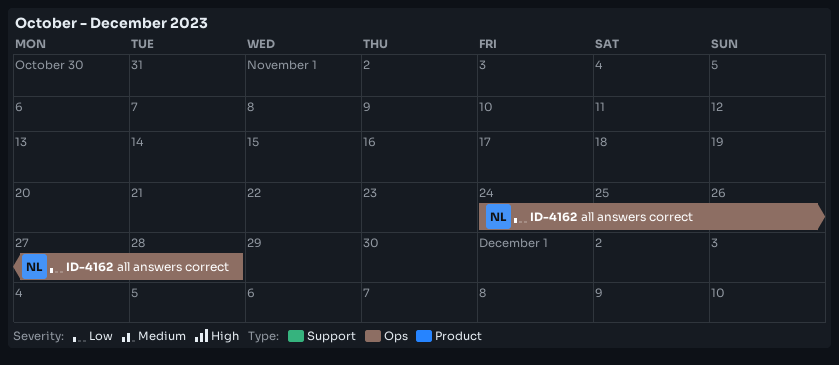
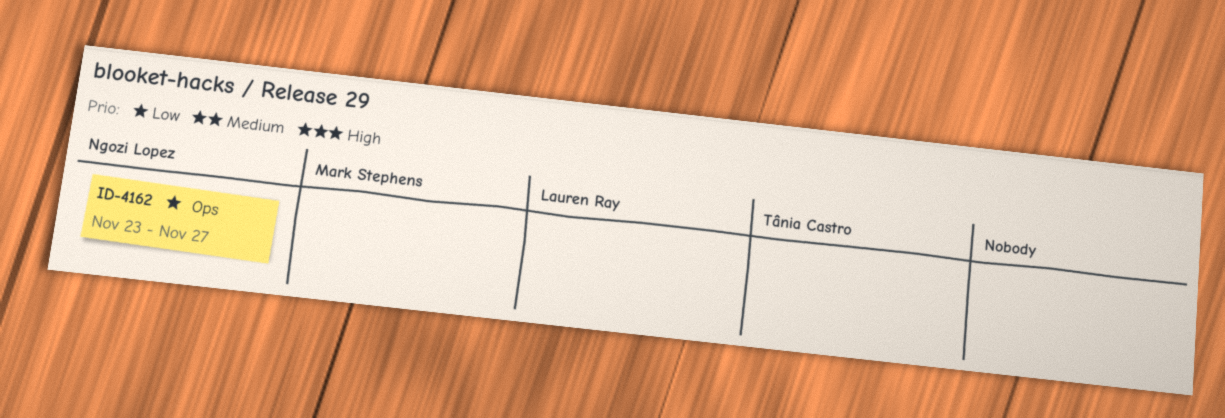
ID-4162, start: Nov 24 -> Nov 23
ID-4162, due: Nov 28 -> Nov 27

